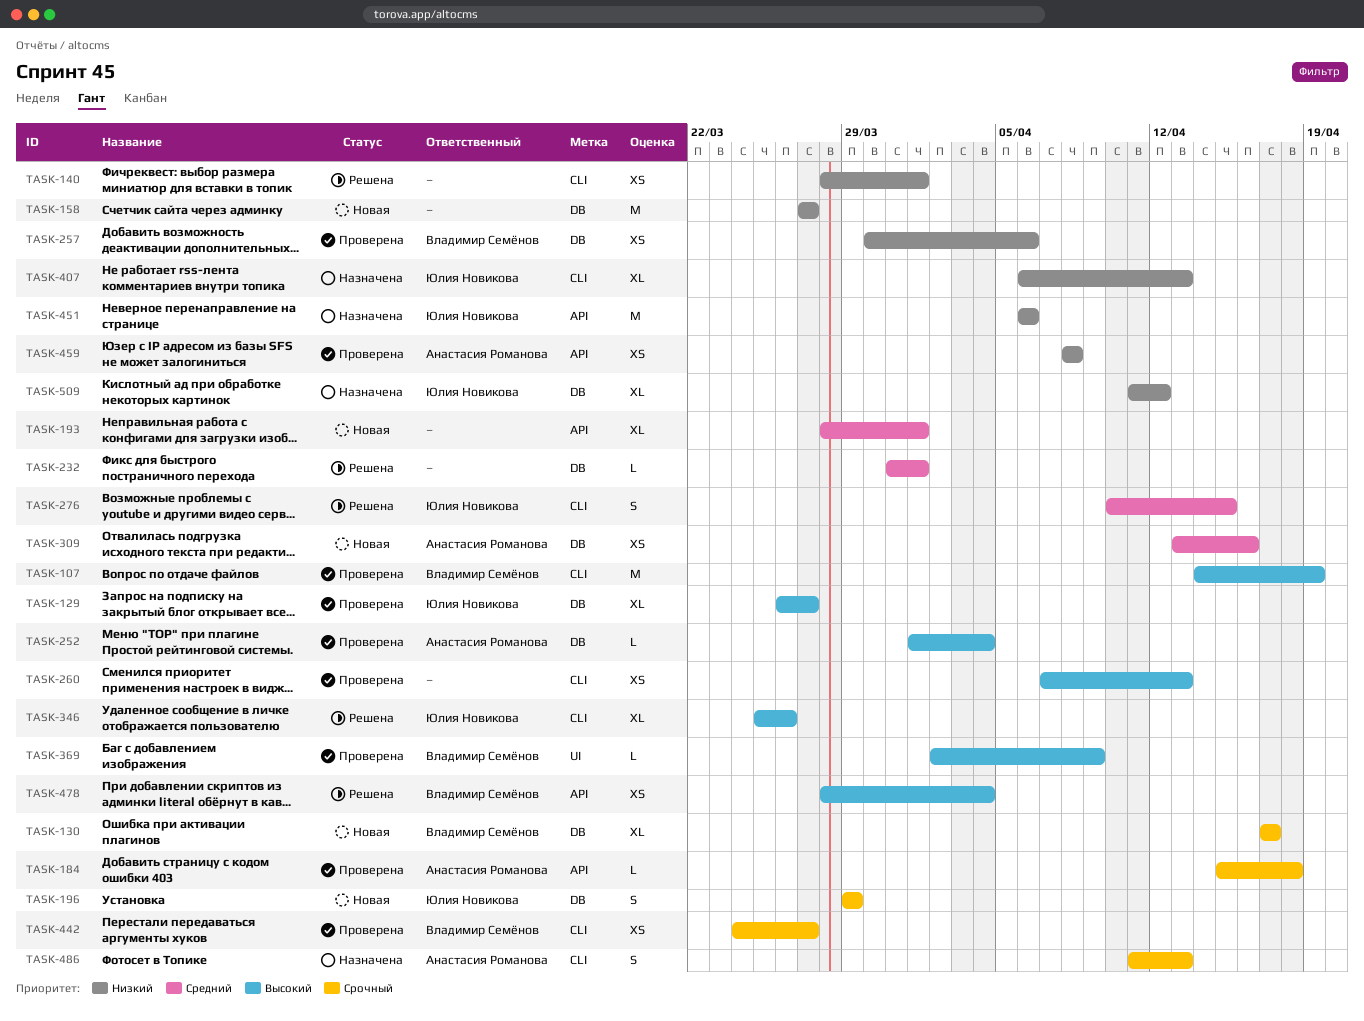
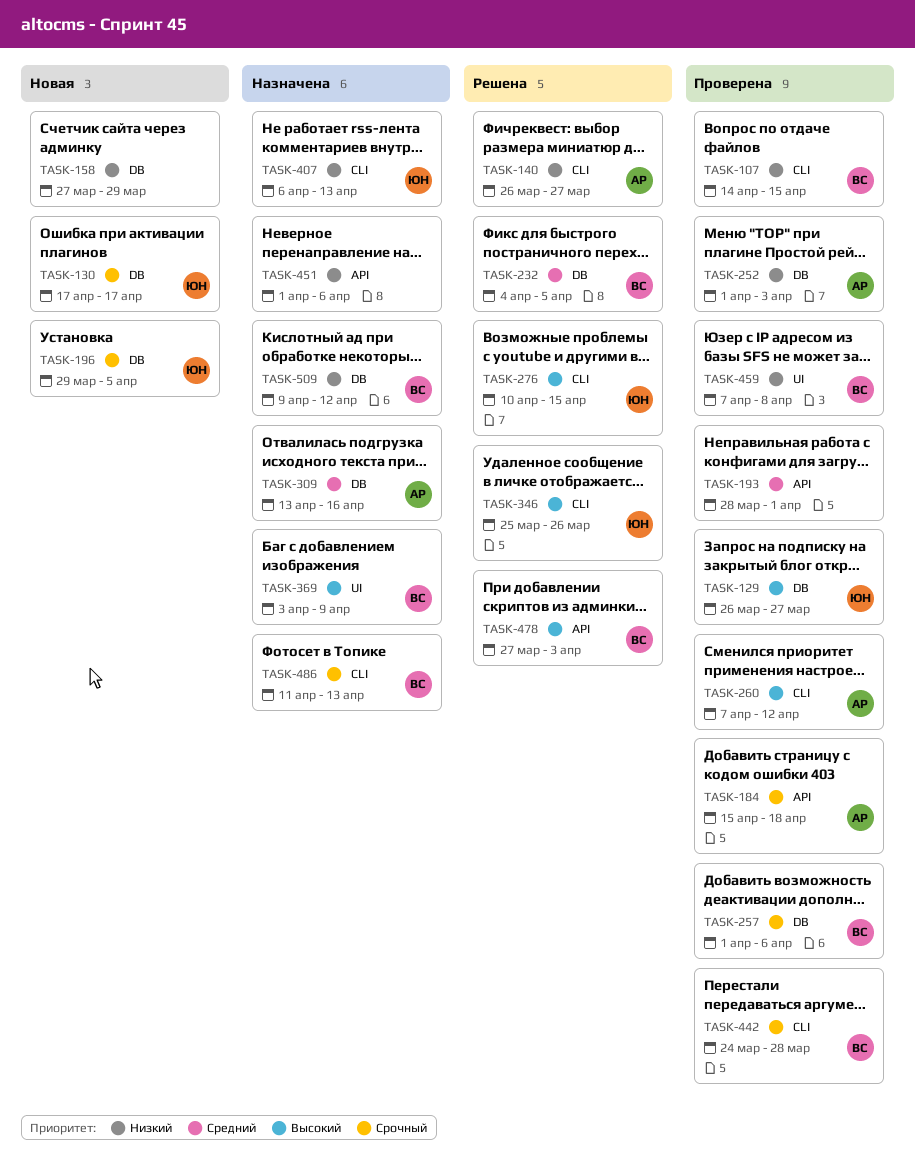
TASK-107, priority: Высокий -> Низкий
TASK-107, due: Apr 19 -> Apr 15
TASK-130, owner: Владимир Семёнов -> Юлия Новикова
TASK-140, owner: none -> Анастасия Романова
TASK-140, start: Mar 28 -> Mar 26
TASK-140, due: Apr 1 -> Mar 27
TASK-158, due: Mar 27 -> Mar 29
TASK-193, status: Новая -> Проверена
TASK-196, due: Mar 29 -> Apr 5
TASK-232, owner: none -> Владимир Семёнов
TASK-232, start: Mar 31 -> Apr 4
TASK-232, due: Apr 1 -> Apr 5
TASK-252, priority: Высокий -> Низкий
TASK-252, due: Apr 4 -> Apr 3
TASK-257, priority: Низкий -> Срочный
TASK-257, start: Mar 30 -> Apr 1
TASK-260, owner: none -> Анастасия Романова
TASK-260, due: Apr 13 -> Apr 12
TASK-276, priority: Средний -> Высокий
TASK-309, status: Новая -> Назначена
TASK-369, status: Проверена -> Назначена
TASK-369, start: Apr 2 -> Apr 3
TASK-442, due: Mar 27 -> Mar 28
TASK-451, owner: Юлия Новикова -> none
TASK-451, start: Apr 6 -> Apr 1
TASK-459, owner: Анастасия Романова -> Владимир Семёнов
TASK-459, label: API -> UI
TASK-459, start: Apr 8 -> Apr 7
TASK-478, start: Mar 28 -> Mar 27
TASK-478, due: Apr 4 -> Apr 3
TASK-486, owner: Анастасия Романова -> Владимир Семёнов
TASK-509, owner: Юлия Новикова -> Владимир Семёнов
TASK-509, start: Apr 11 -> Apr 9

